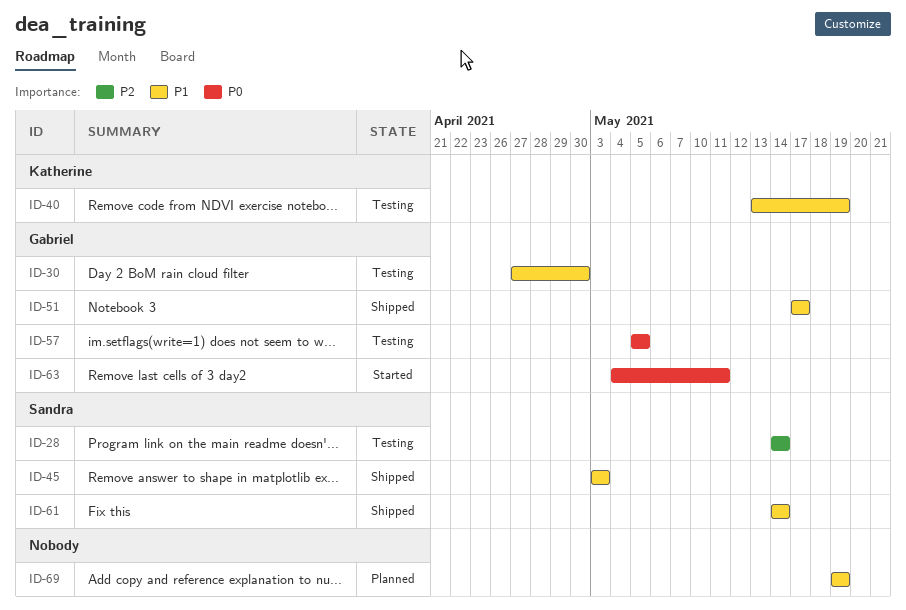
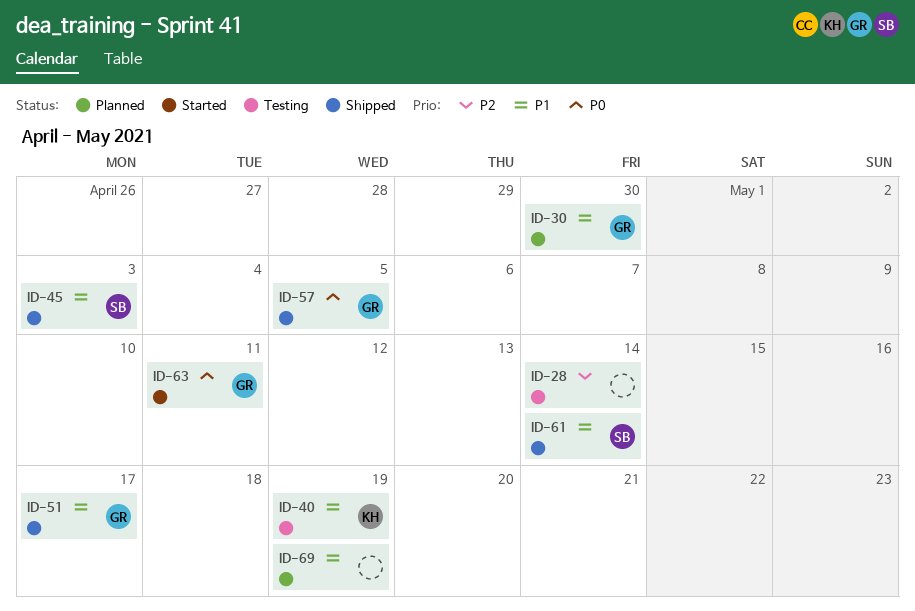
ID-28, owner: Sandra -> none
ID-30, status: Testing -> Planned
ID-57, status: Testing -> Shipped

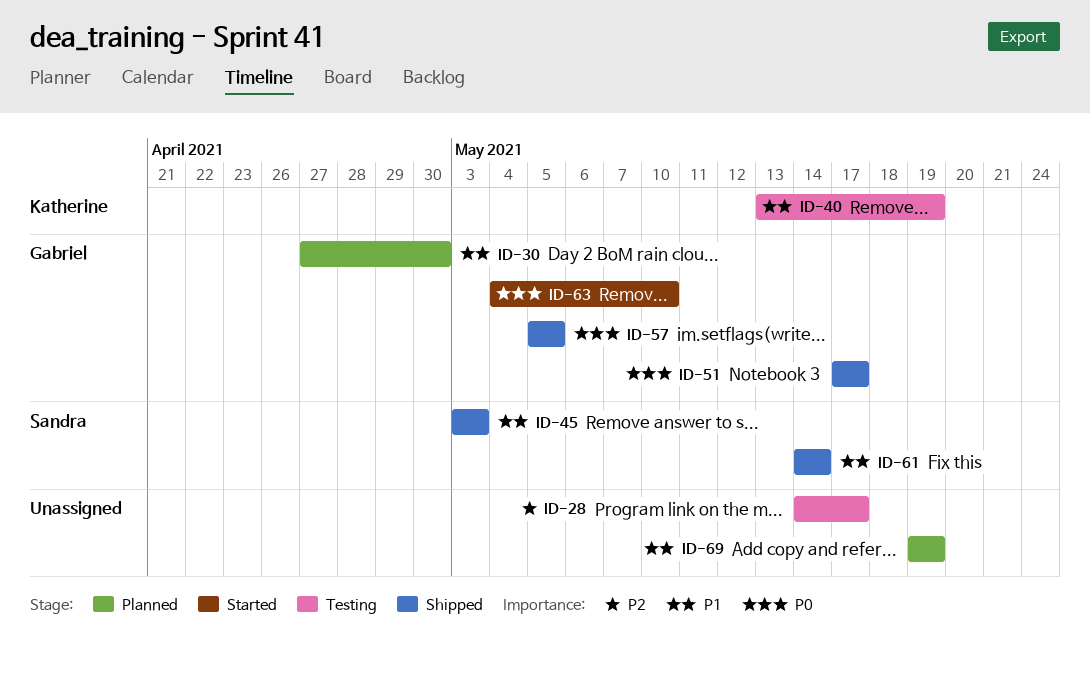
ID-28, due: May 14 -> May 17
ID-51, priority: P1 -> P0
ID-63, due: May 11 -> May 10

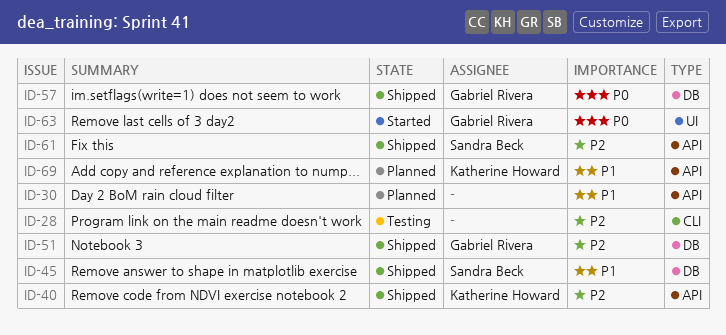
ID-30, owner: Gabriel Rivera -> none
ID-40, status: Testing -> Shipped
ID-40, priority: P1 -> P2
ID-51, priority: P0 -> P2
ID-61, priority: P1 -> P2
ID-69, owner: none -> Katherine Howard

